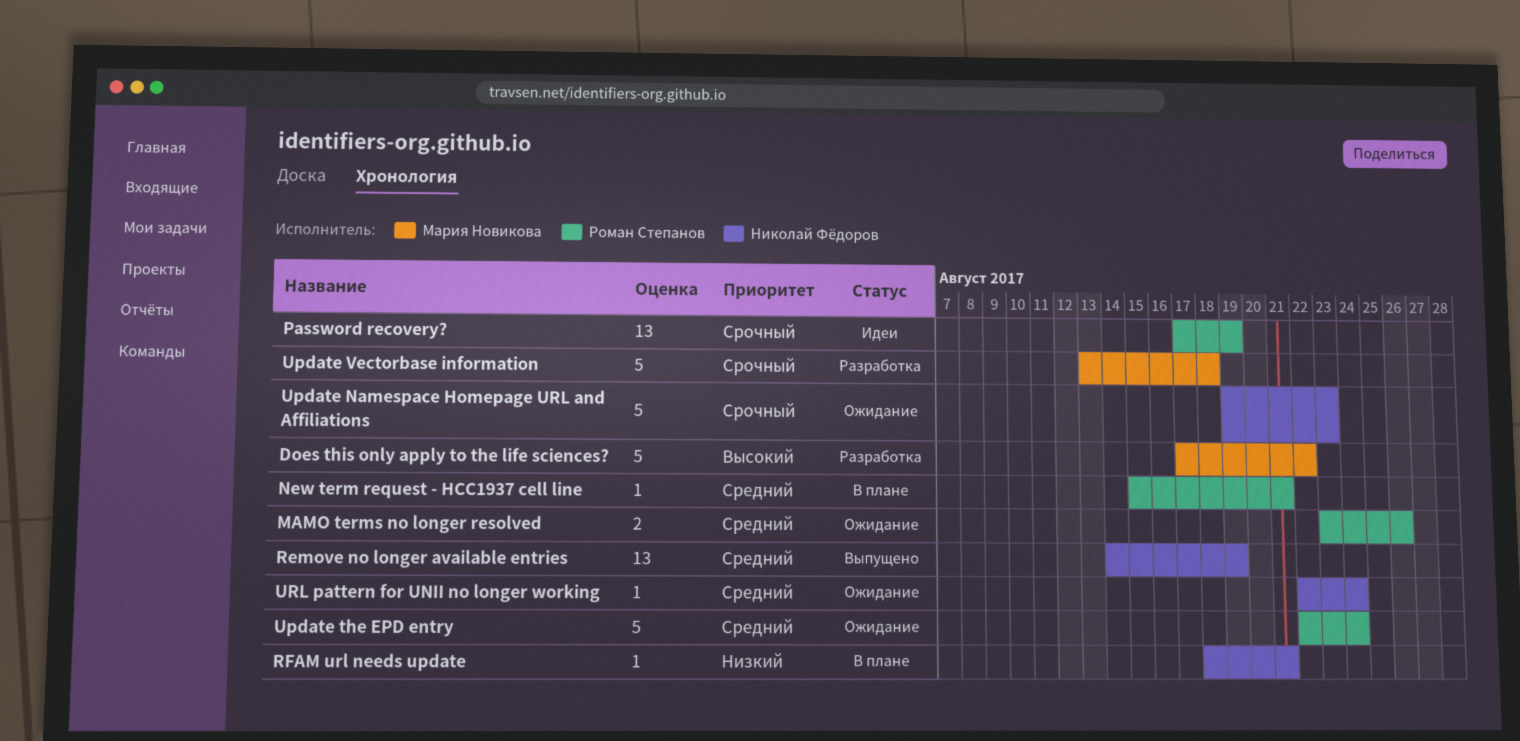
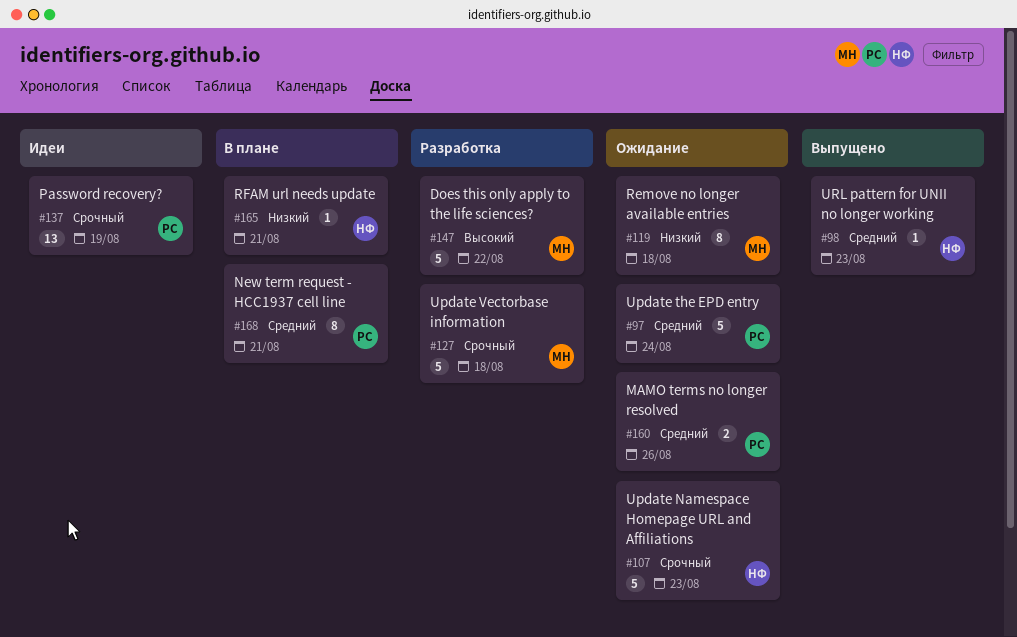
New term request - HCC1937 cell line, estimate: 1 -> 8
Remove no longer available entries, status: Выпущено -> Ожидание
Remove no longer available entries, owner: Николай Фёдоров -> Мария Новикова
Remove no longer available entries, priority: Средний -> Низкий
Remove no longer available entries, estimate: 13 -> 8
Remove no longer available entries, due: Aug 19 -> Aug 18
URL pattern for UNII no longer working, status: Ожидание -> Выпущено
URL pattern for UNII no longer working, due: Aug 24 -> Aug 23

